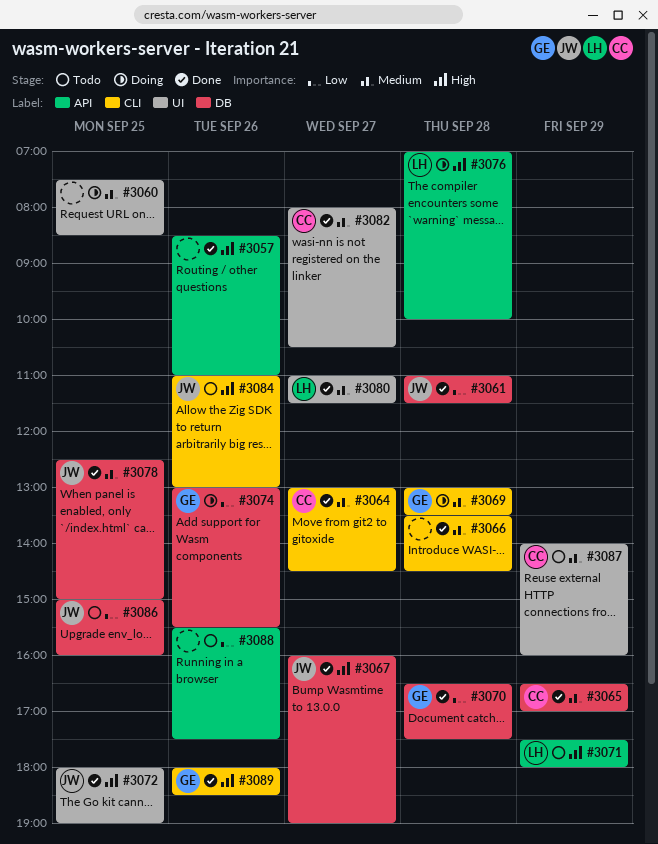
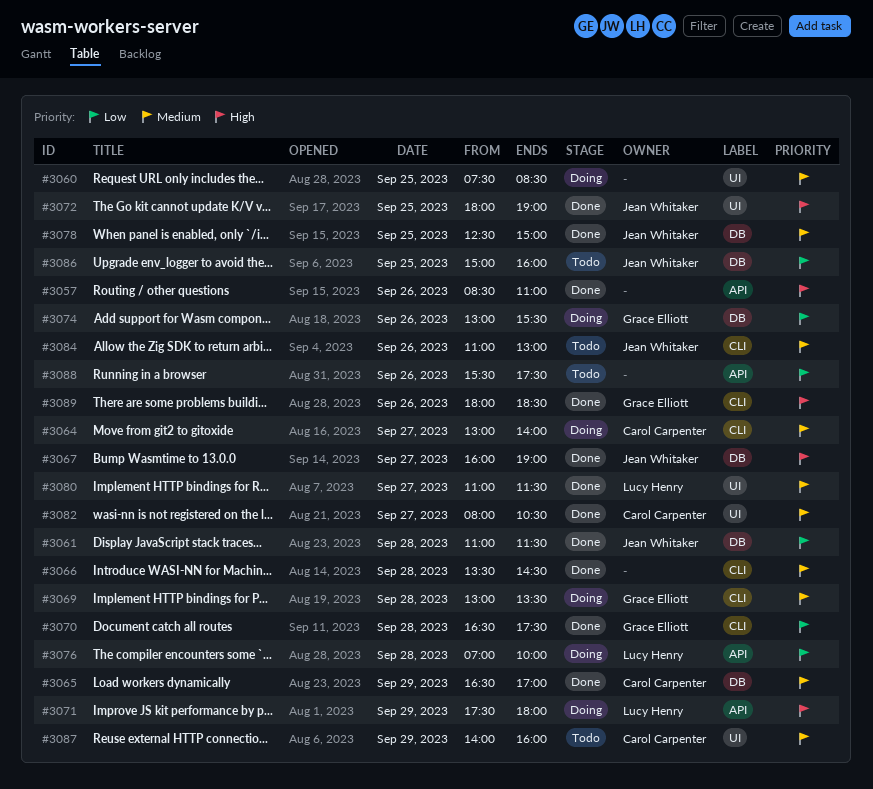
#3064, status: Done -> Doing
#3064, ends: 14:30 -> 14:00
#3070, label: DB -> CLI
#3071, status: Todo -> Doing
#3076, priority: High -> Low
#3084, priority: High -> Medium

